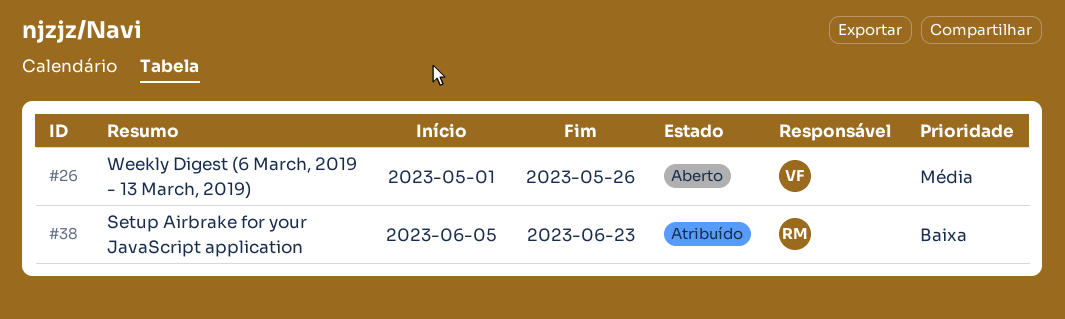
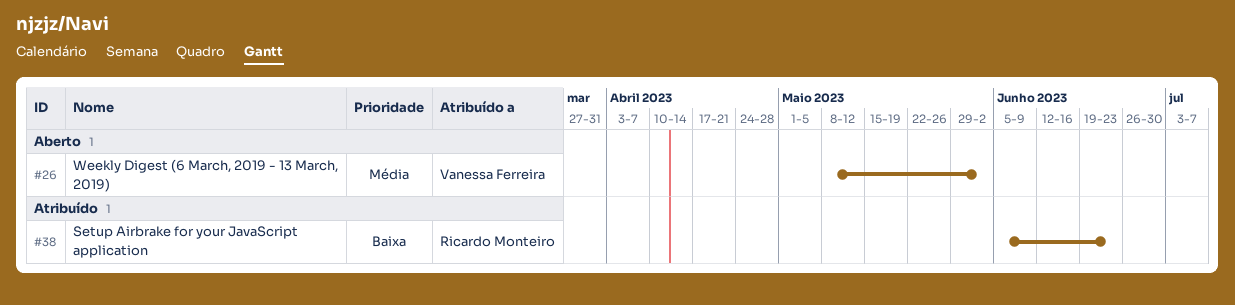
#26, start: May 1 -> May 8
#26, due: May 26 -> Jun 2

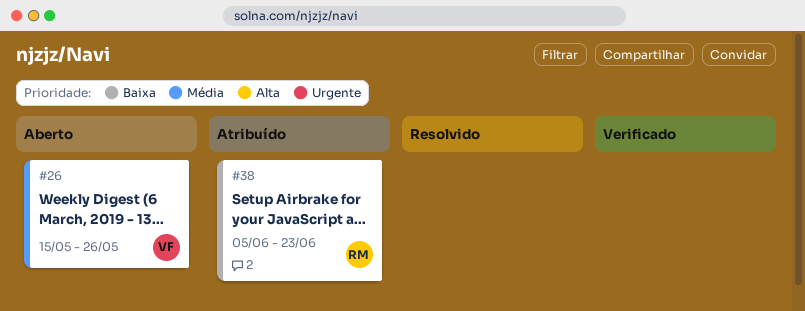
#26, start: May 8 -> May 15
#26, due: Jun 2 -> May 26

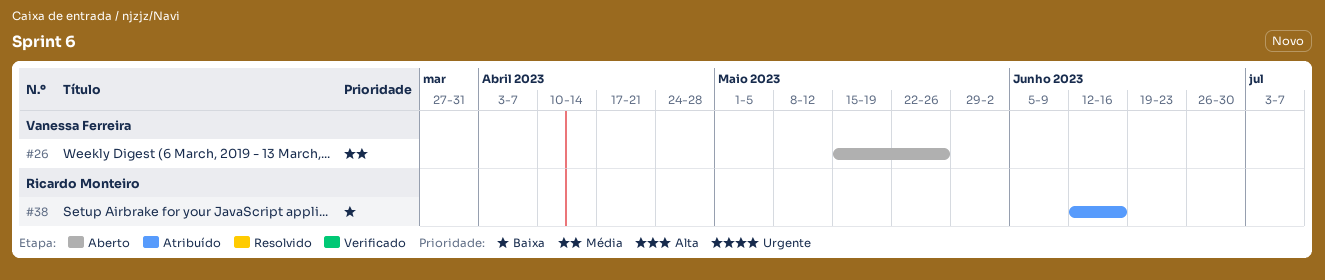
#38, start: Jun 5 -> Jun 12
#38, due: Jun 23 -> Jun 16

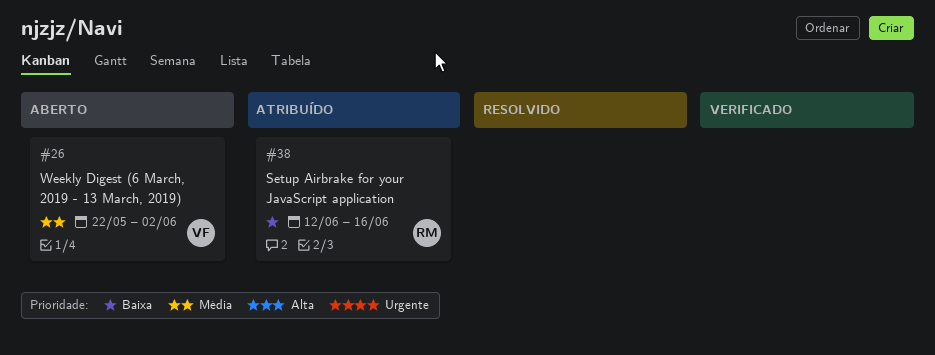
#26, start: May 15 -> May 22
#26, due: May 26 -> Jun 2

